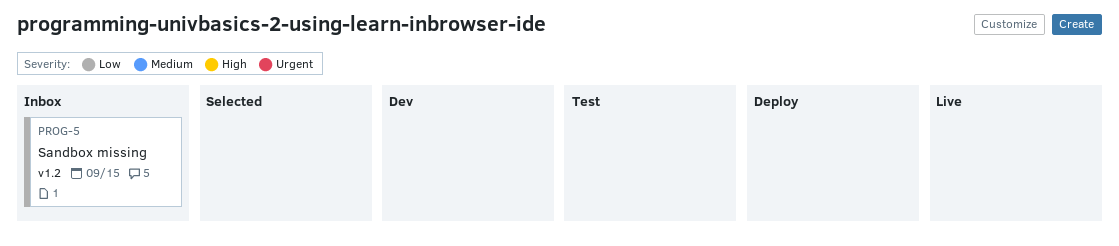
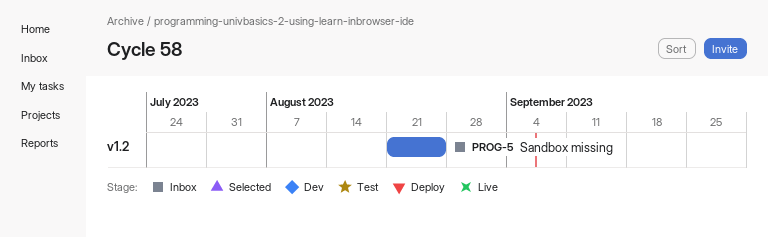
PROG-5, due: Sep 15 -> Aug 25

